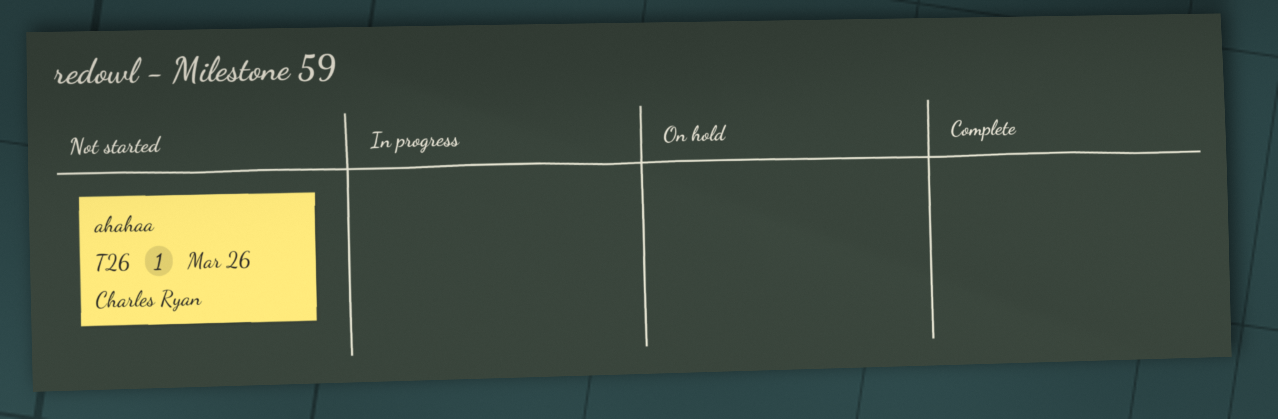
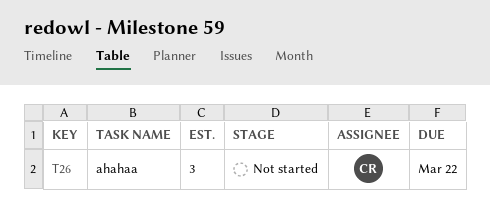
T26, estimate: 1 -> 3
T26, due: Mar 26 -> Mar 22

